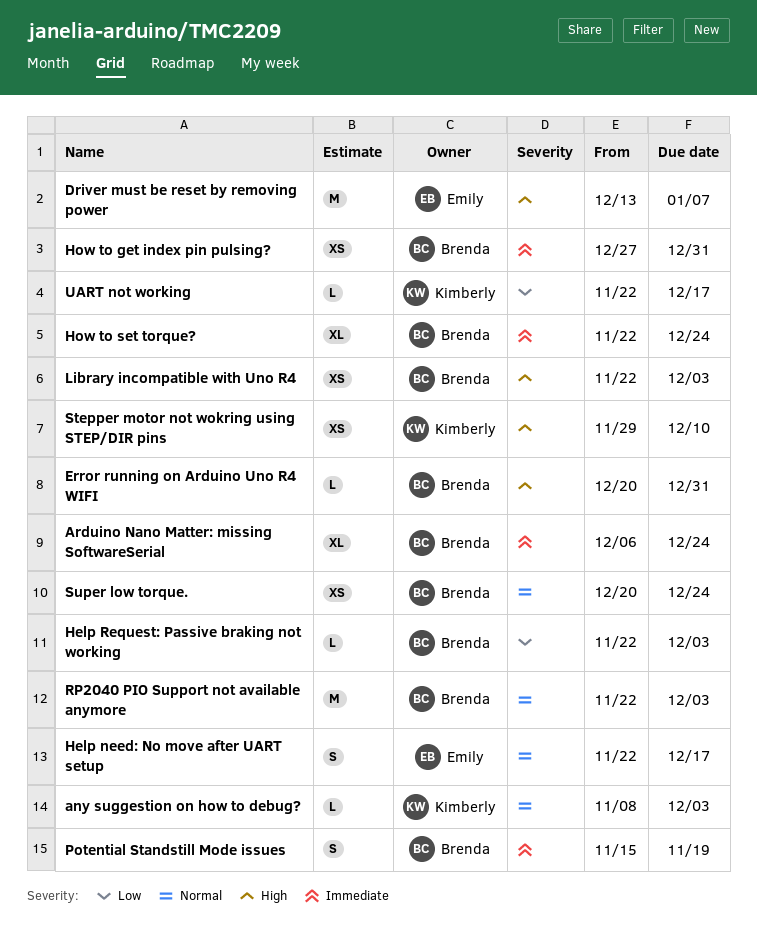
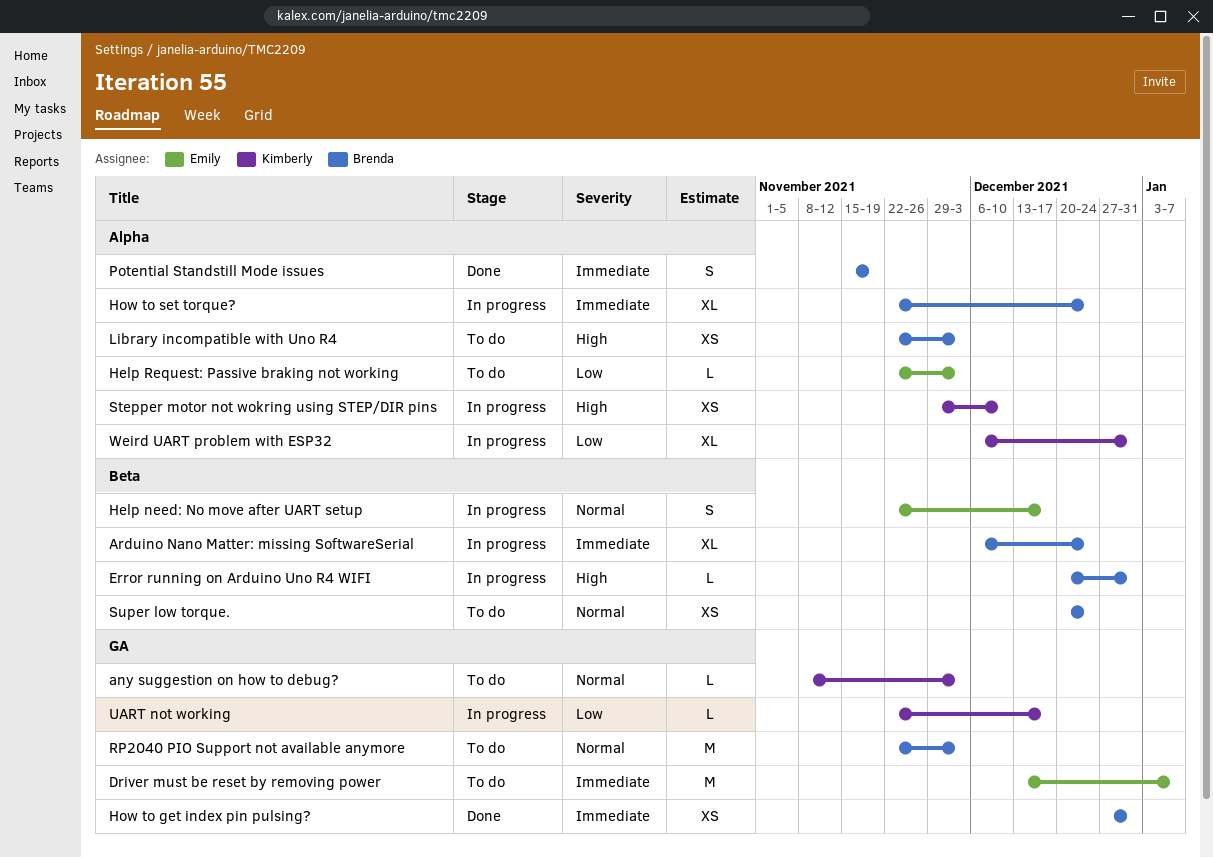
Driver must be reset by removing power, priority: High -> Immediate
Help Request: Passive braking not working, owner: Brenda -> Emily
Weird UART problem with ESP32: none -> present

